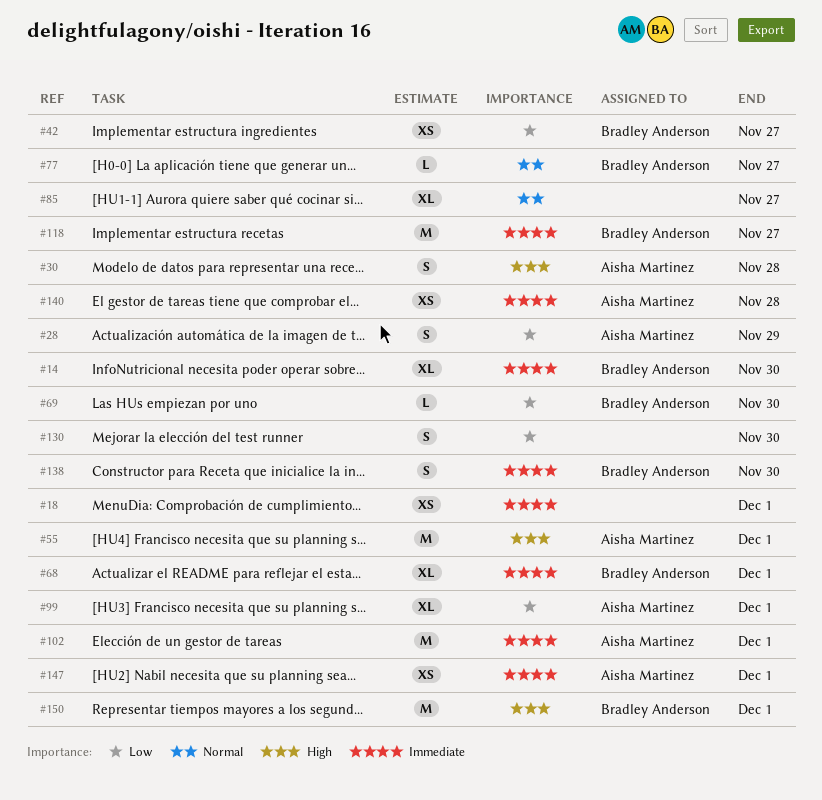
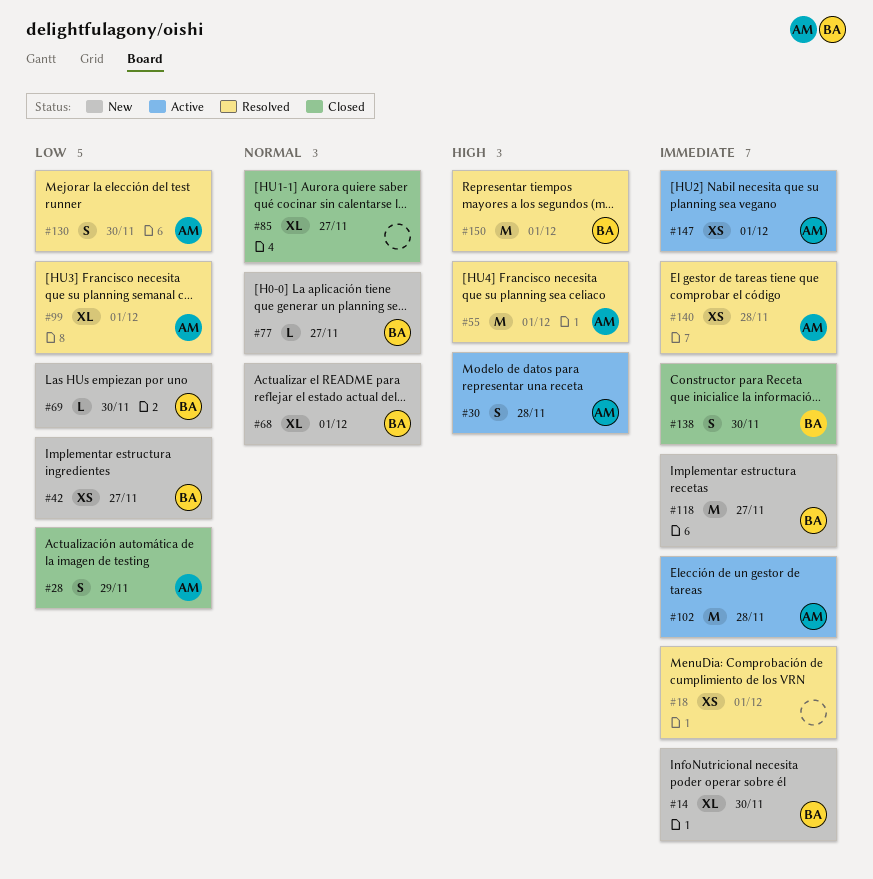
#68, priority: Immediate -> Normal
#102, due: Dec 1 -> Nov 28
#130, owner: none -> Aisha Martinez

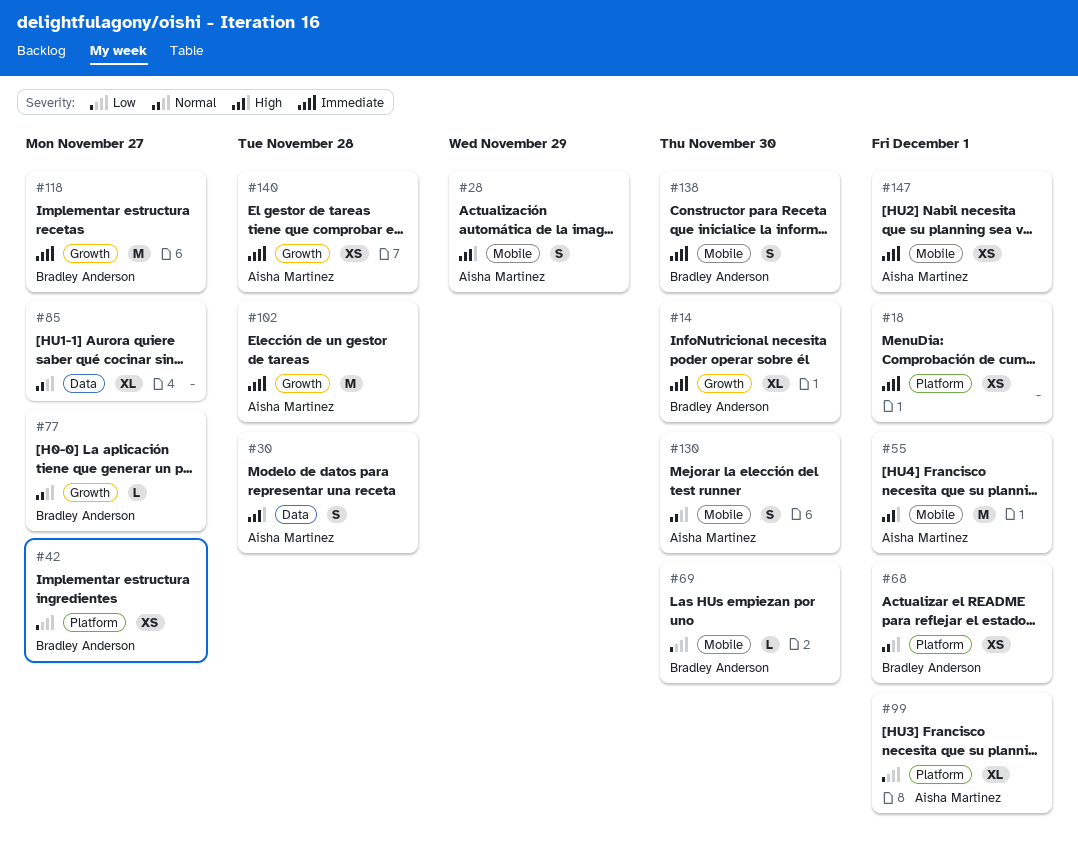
#28, priority: Low -> High
#68, estimate: XL -> XS
#130, priority: Low -> Normal
#150: present -> none

